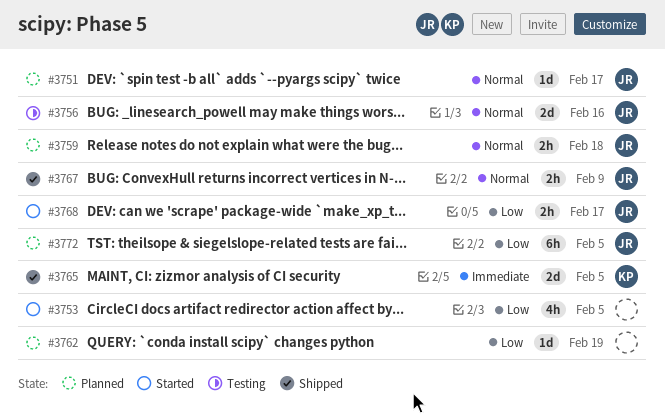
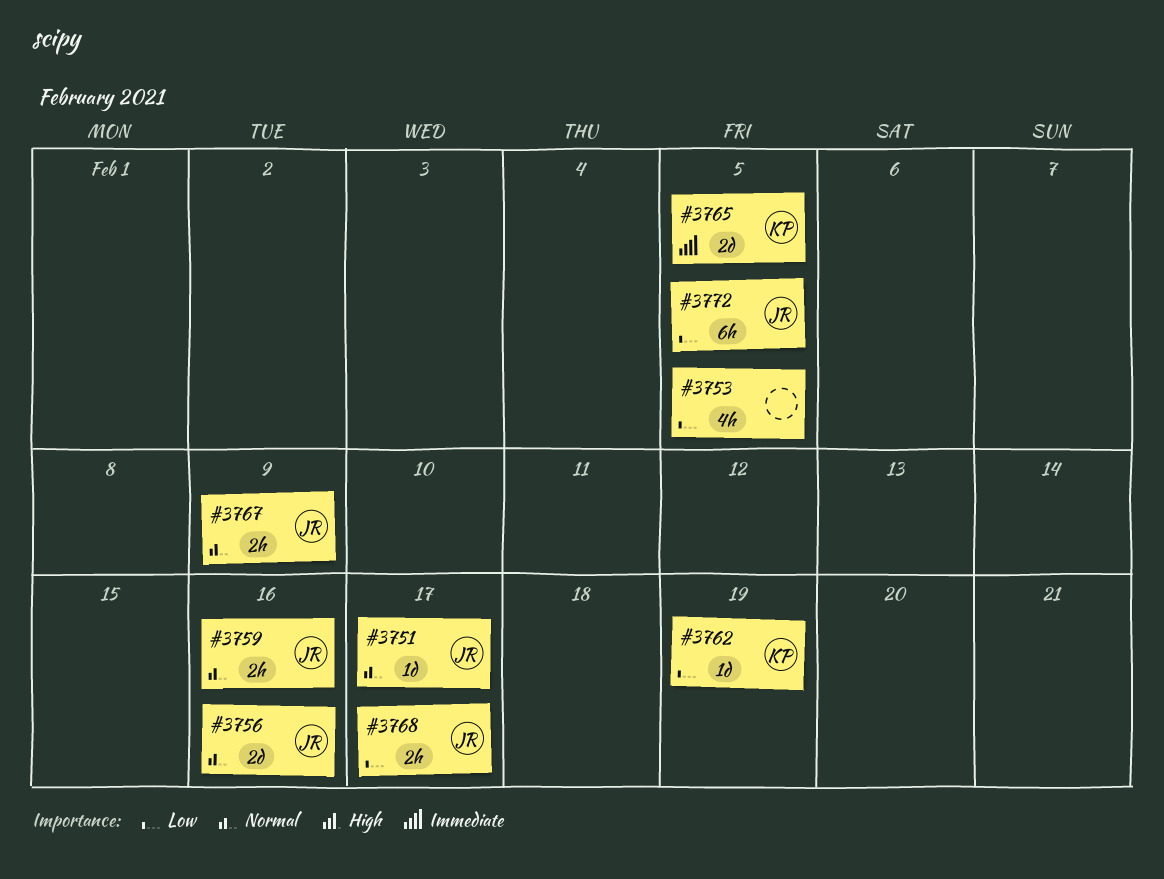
#3759, due: Feb 18 -> Feb 16
#3762, owner: none -> KP

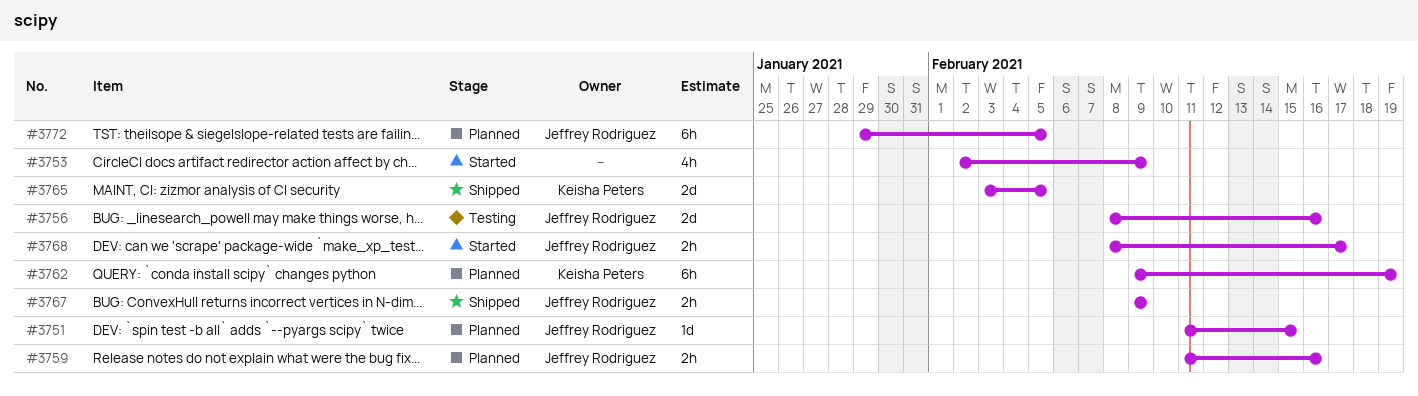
#3751, due: Feb 17 -> Feb 15
#3753, due: Feb 5 -> Feb 9
#3762, estimate: 1d -> 6h

